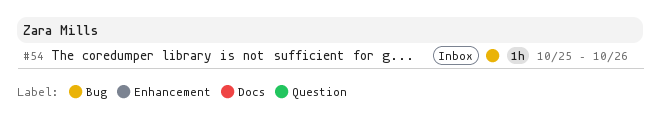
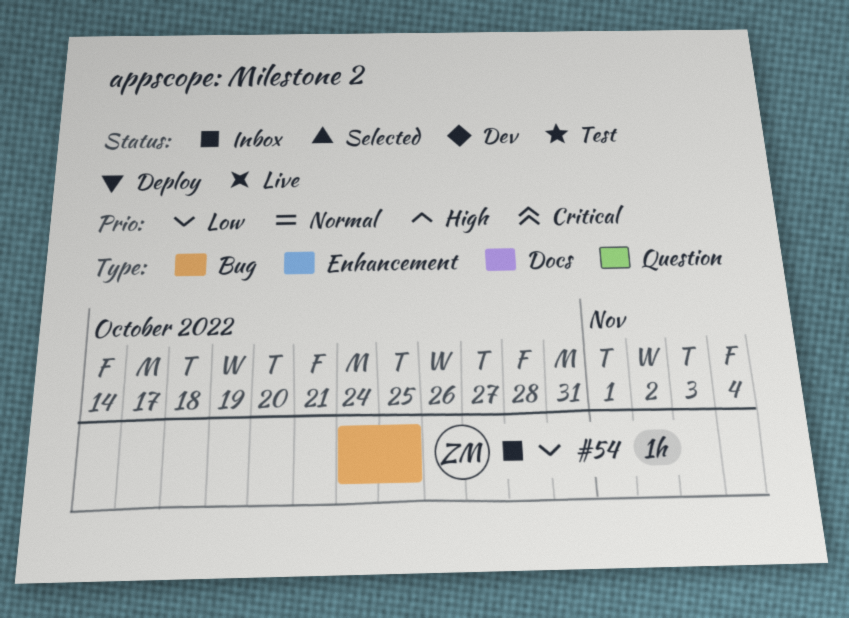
#54, start: Oct 25 -> Oct 24
#54, due: Oct 26 -> Oct 25

